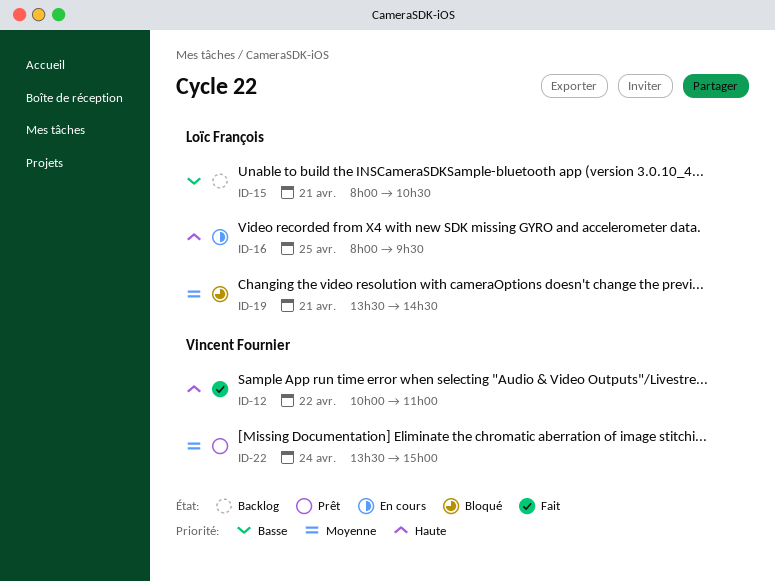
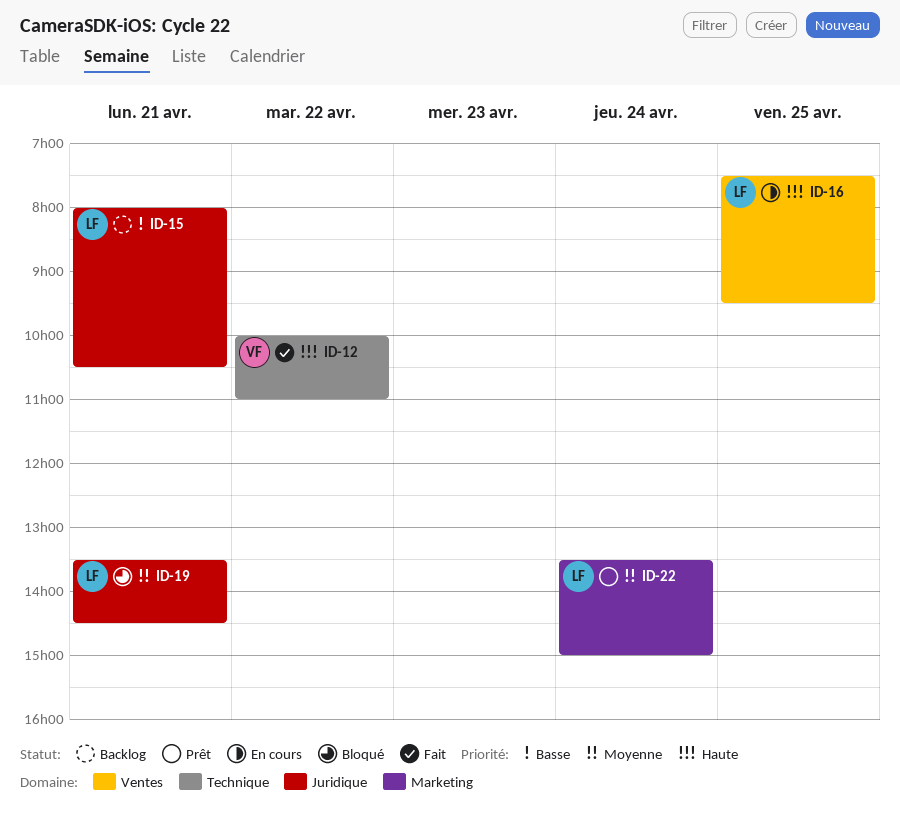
ID-16, begins: 08:00 -> 07:30
ID-22, owner: Vincent Fournier -> Loïc François

